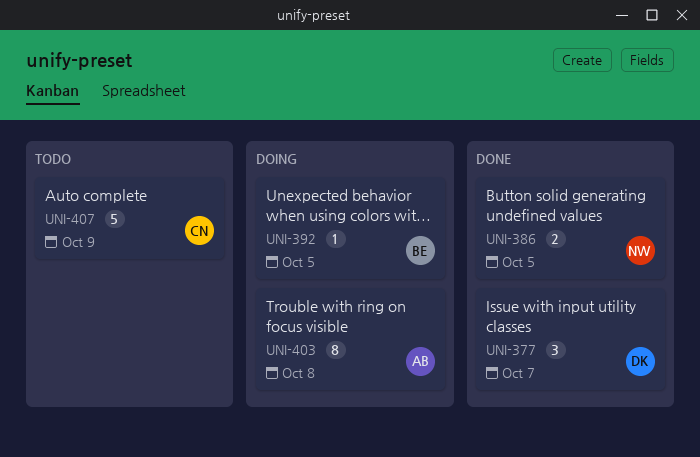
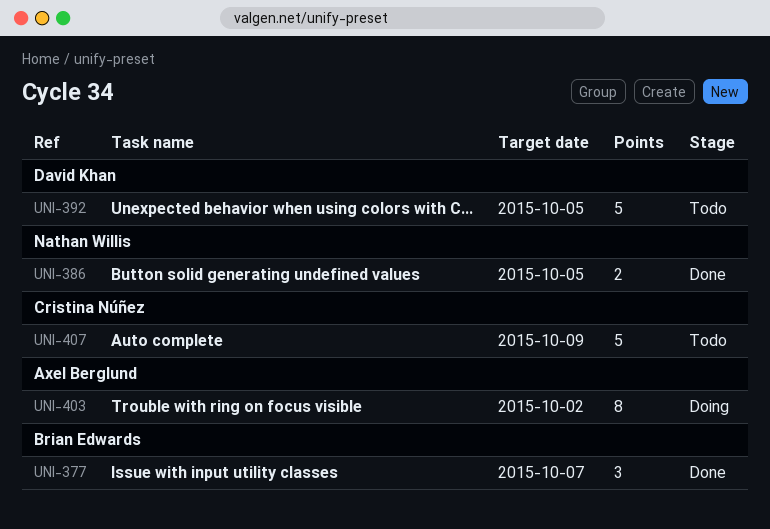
UNI-377, owner: David Khan -> Brian Edwards
UNI-392, status: Doing -> Todo
UNI-392, owner: Brian Edwards -> David Khan
UNI-392, estimate: 1 -> 5
UNI-403, due: Oct 8 -> Oct 2

